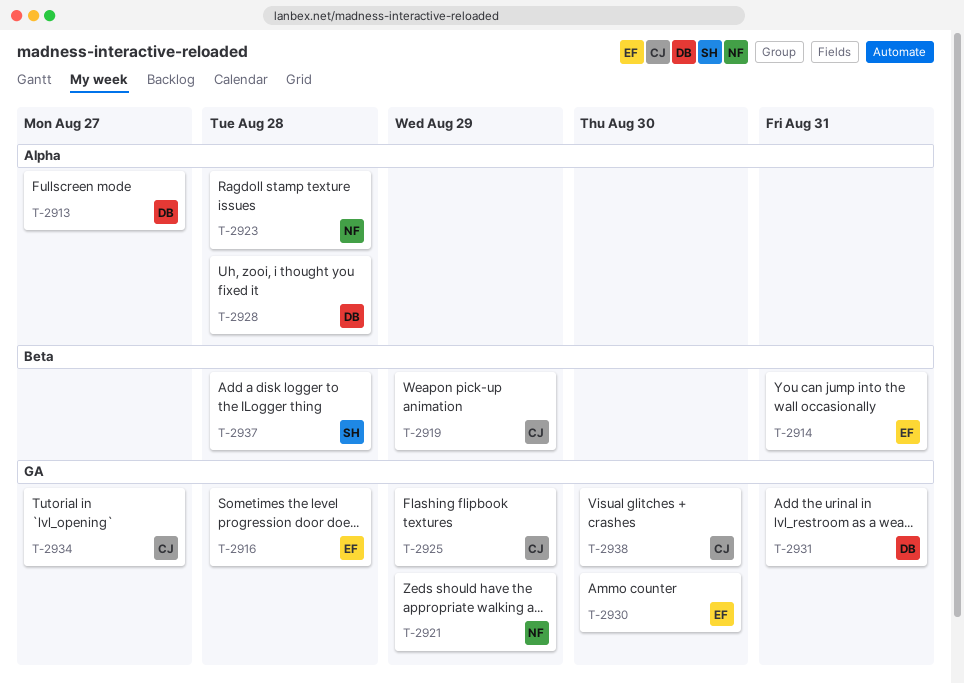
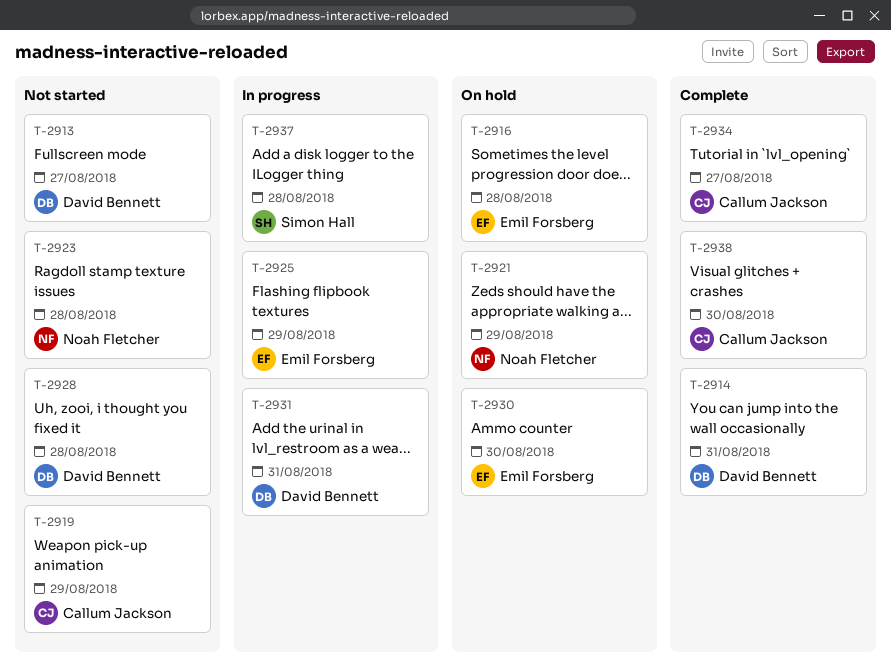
T-2914, owner: Emil Forsberg -> David Bennett
T-2925, owner: Callum Jackson -> Emil Forsberg

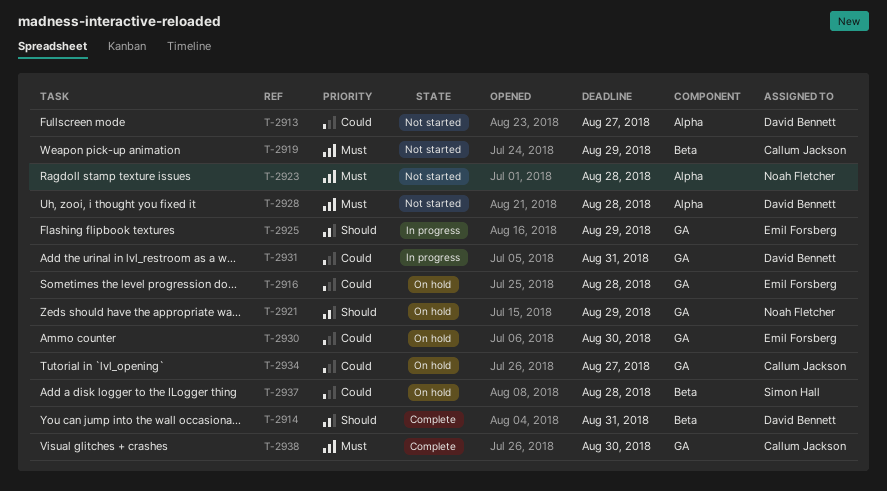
T-2934, status: Complete -> On hold
T-2937, status: In progress -> On hold

